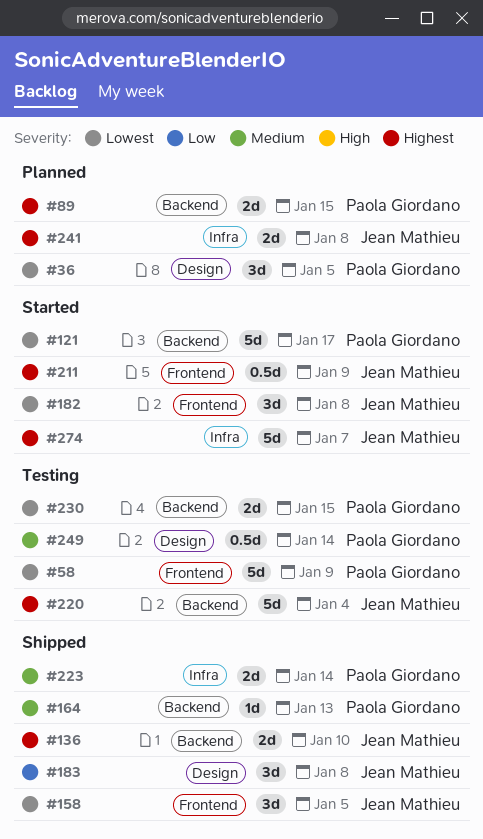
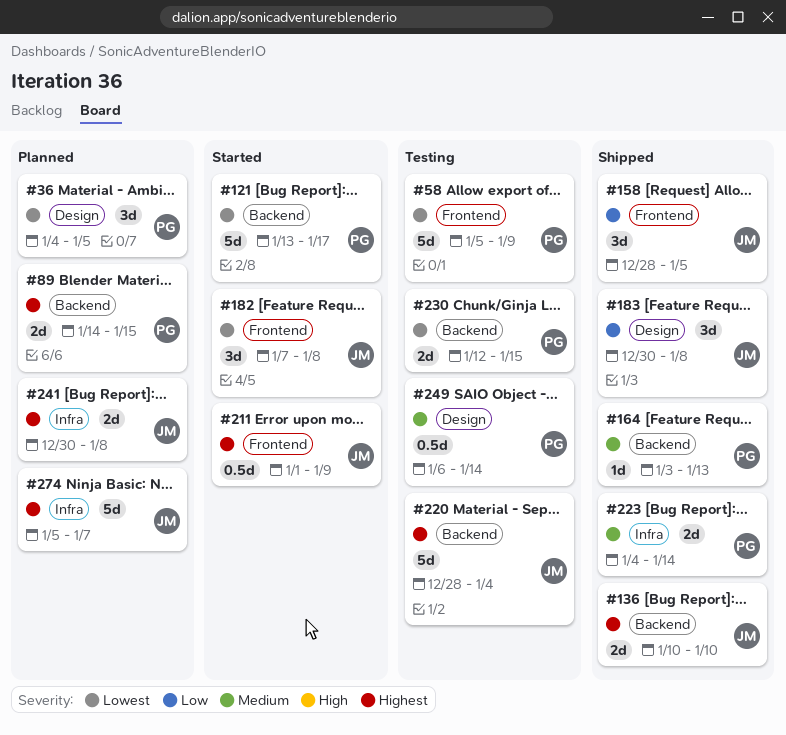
#158, priority: Lowest -> Low
#274, status: Started -> Planned

